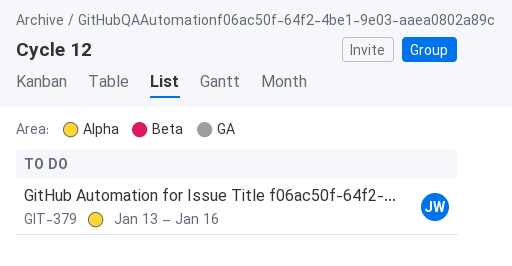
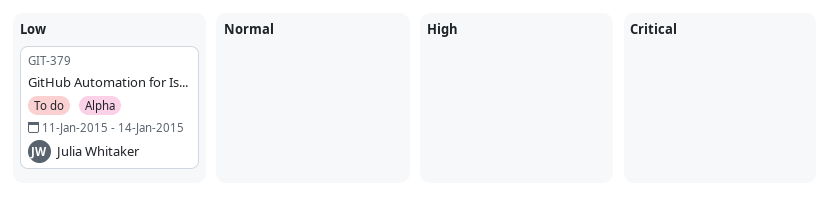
GIT-379, start: Jan 13 -> Jan 11
GIT-379, due: Jan 16 -> Jan 14

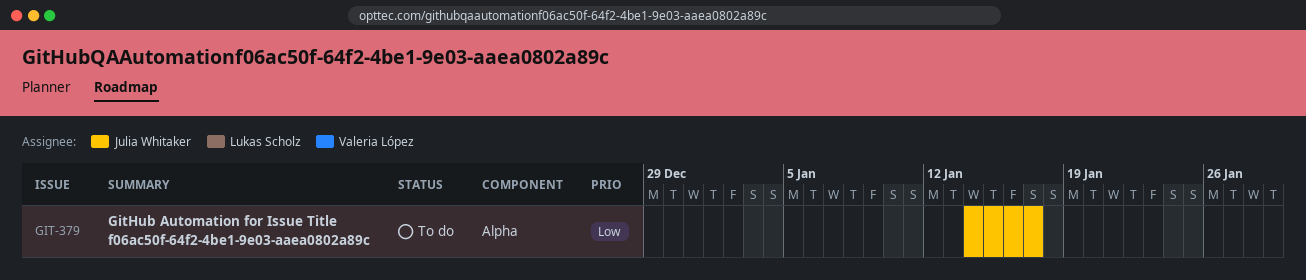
GIT-379, start: Jan 11 -> Jan 14
GIT-379, due: Jan 14 -> Jan 17

